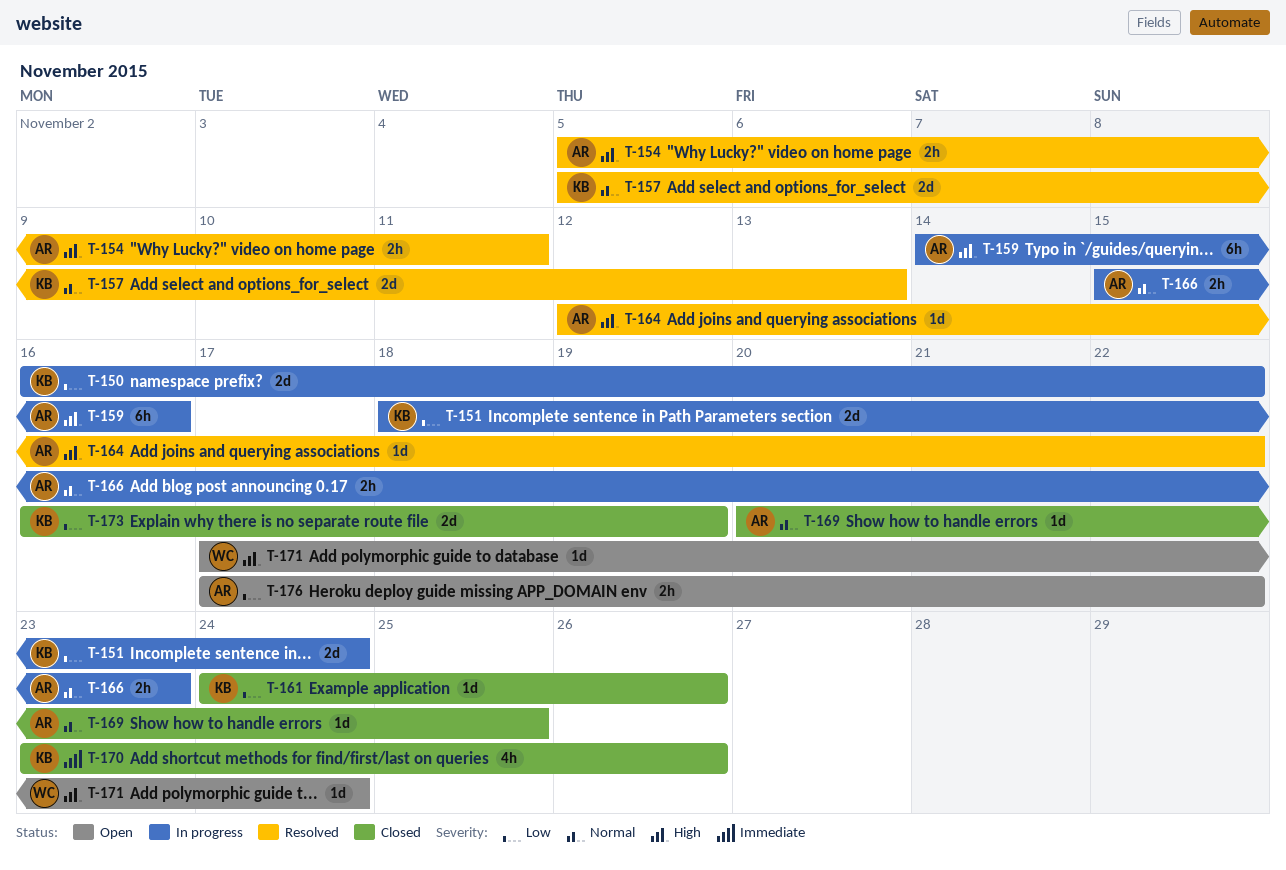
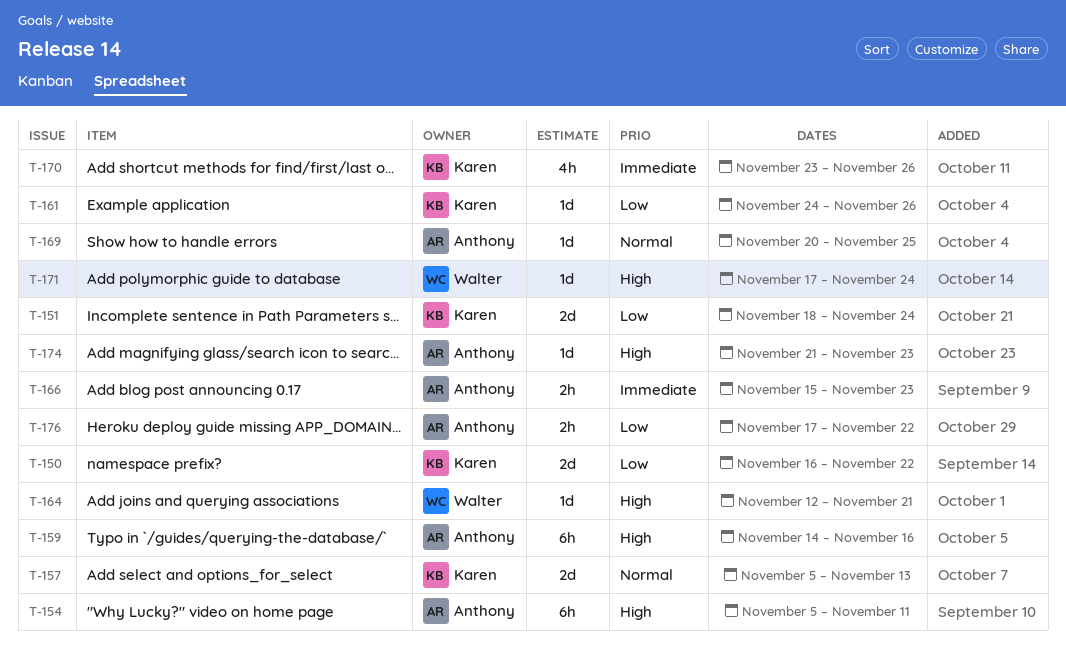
T-154, estimate: 2h -> 6h
T-164, owner: Anthony -> Walter
T-164, due: Nov 22 -> Nov 21
T-166, priority: Normal -> Immediate
T-173: present -> none
T-174: none -> present

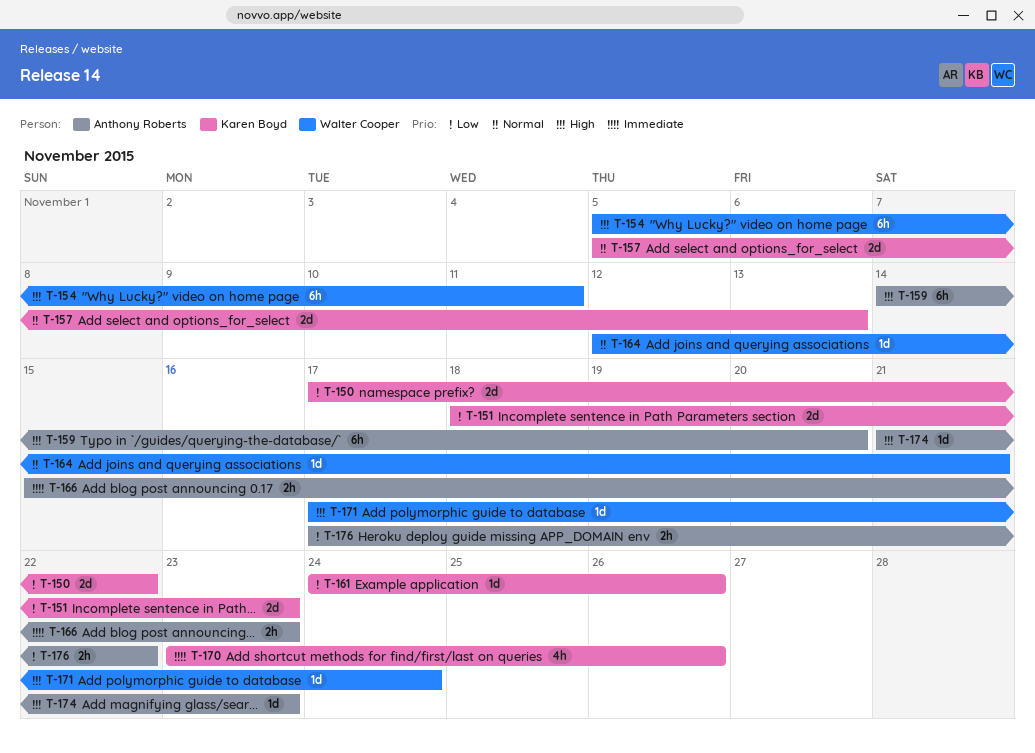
T-150, start: Nov 16 -> Nov 17
T-151, due: Nov 24 -> Nov 23
T-154, owner: Anthony Roberts -> Walter Cooper
T-159, due: Nov 16 -> Nov 20
T-164, priority: High -> Normal
T-169: present -> none

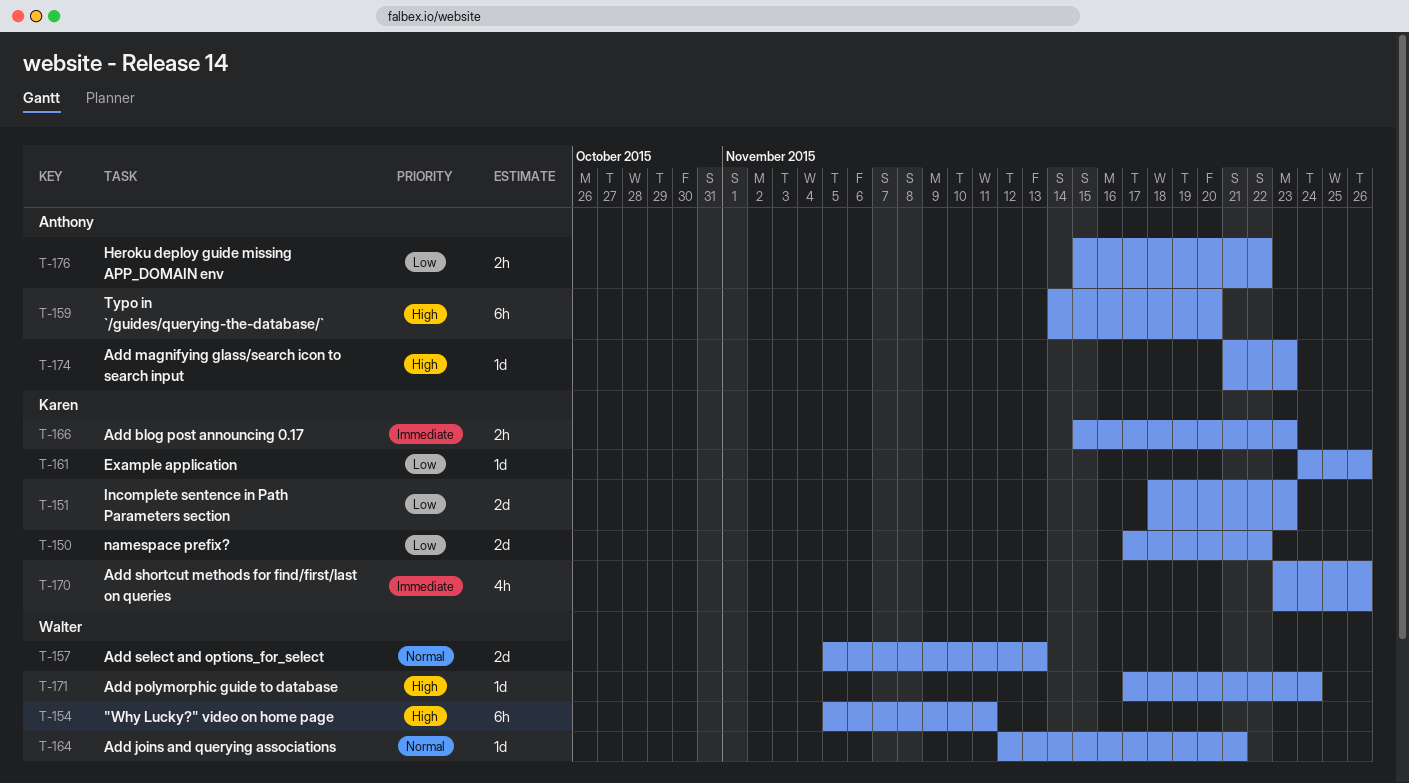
T-157, owner: Karen Boyd -> Walter Cooper
T-166, owner: Anthony Roberts -> Karen Boyd
T-176, start: Nov 17 -> Nov 15

